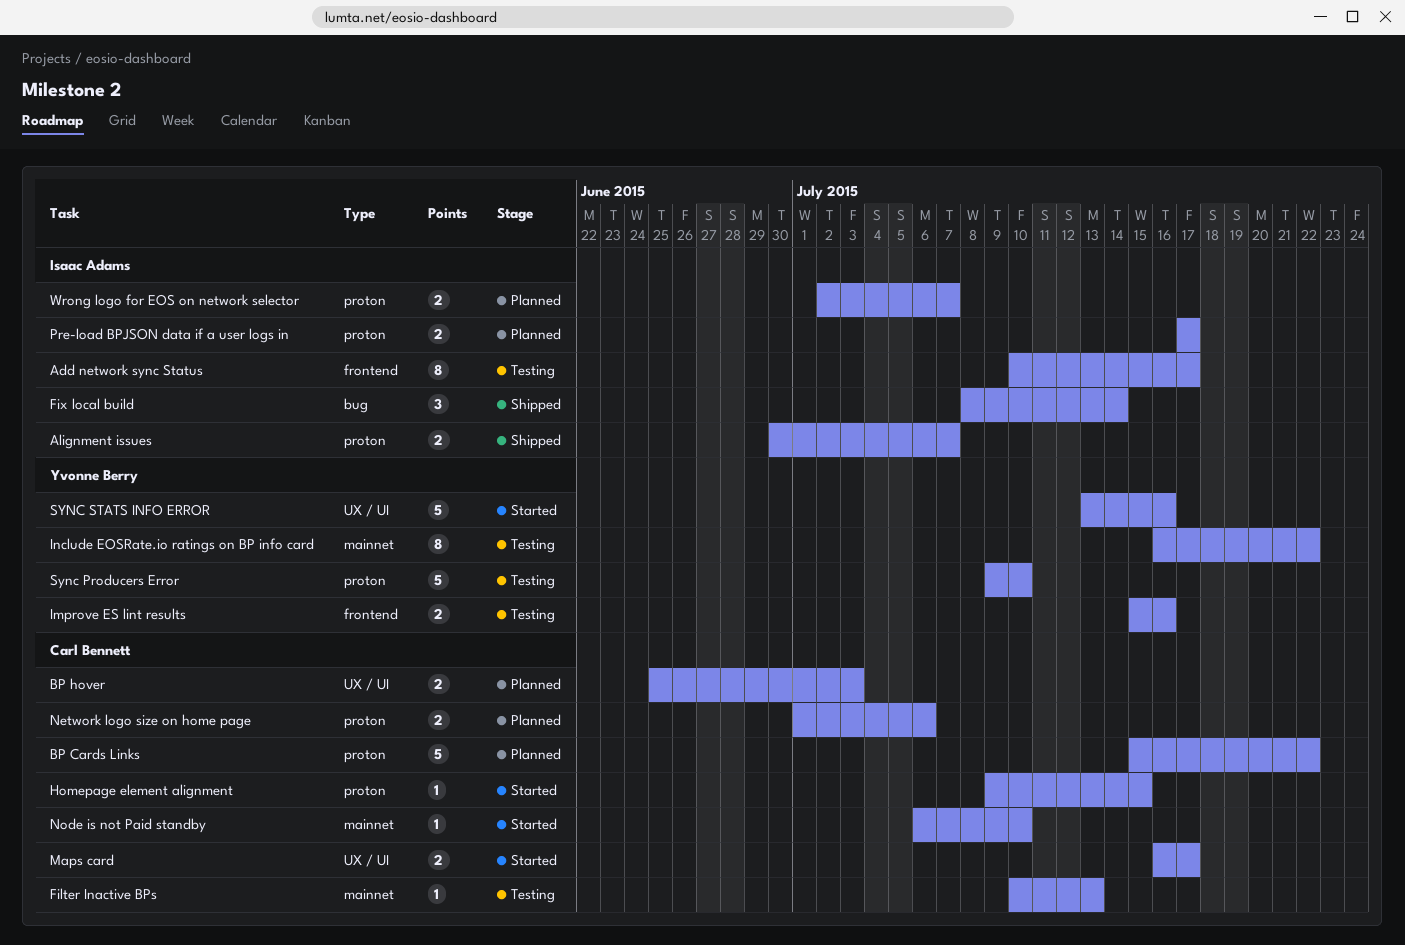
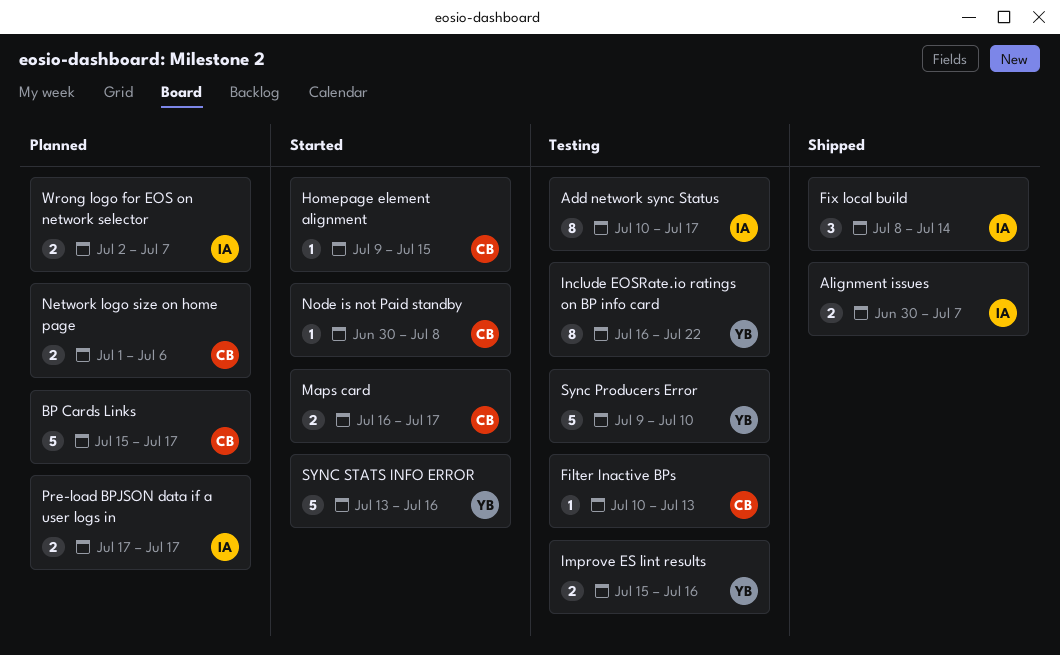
BP Cards Links, due: Jul 22 -> Jul 17
BP hover: present -> none
Node is not Paid standby, start: Jul 6 -> Jun 30
Node is not Paid standby, due: Jul 10 -> Jul 8

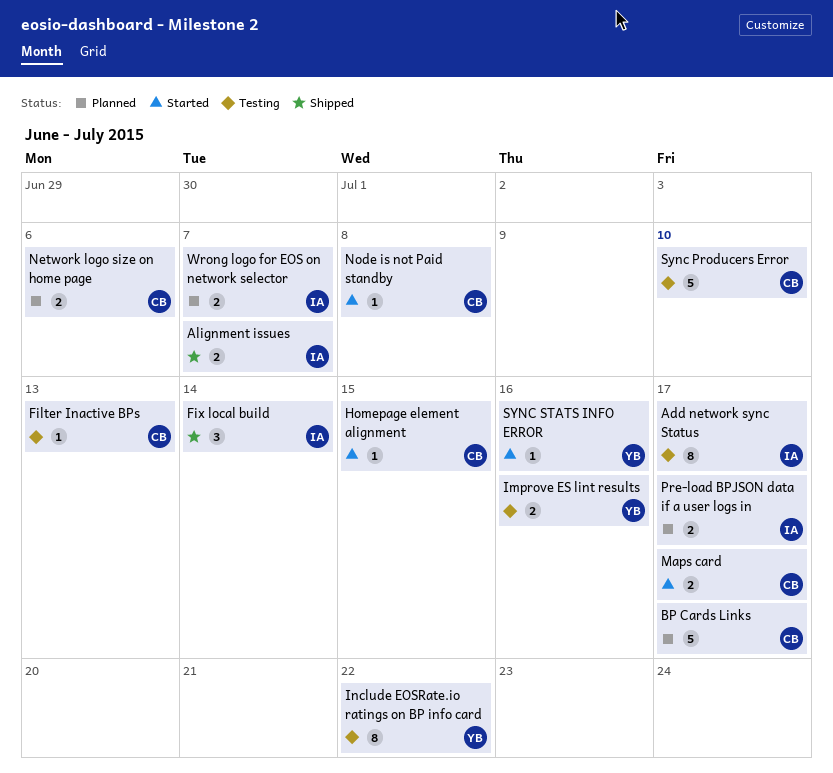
Sync Producers Error, owner: YB -> CB
SYNC STATS INFO ERROR, estimate: 5 -> 1

